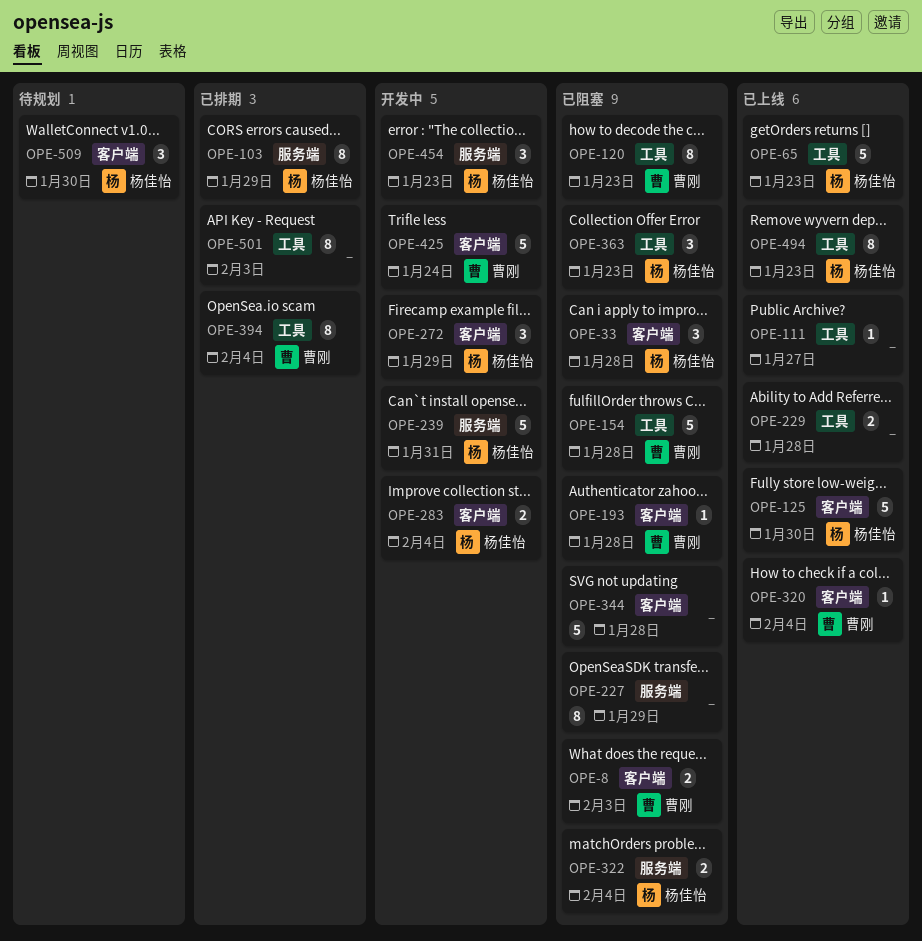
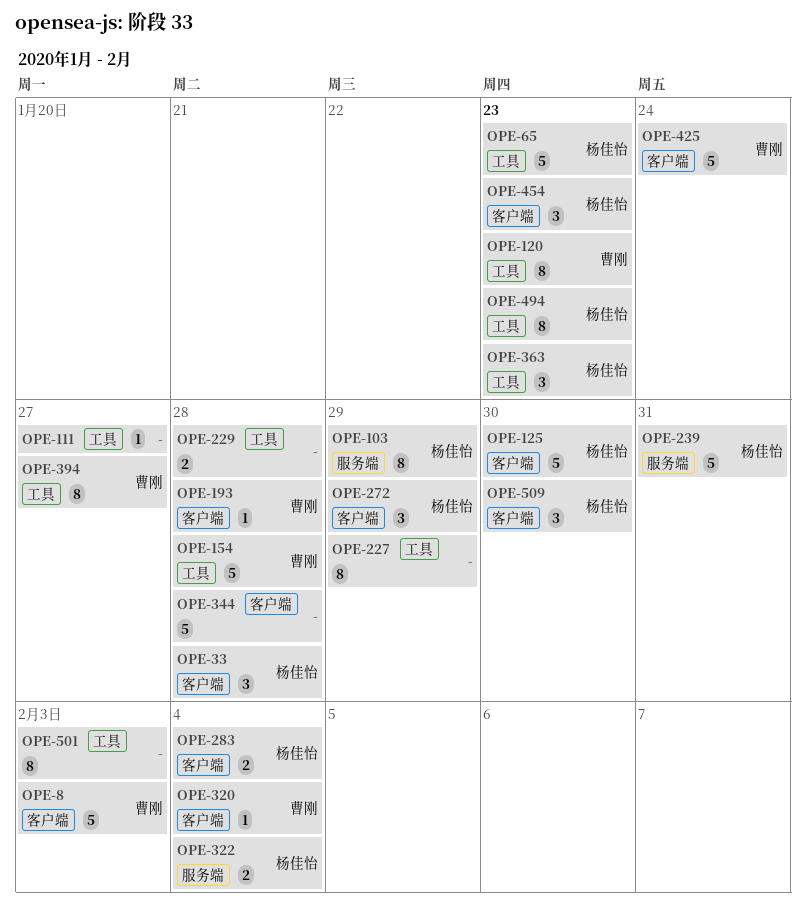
OPE-8, estimate: 2 -> 5
OPE-227, label: 服务端 -> 工具
OPE-394, due: Feb 4 -> Jan 27
OPE-454, label: 服务端 -> 客户端

